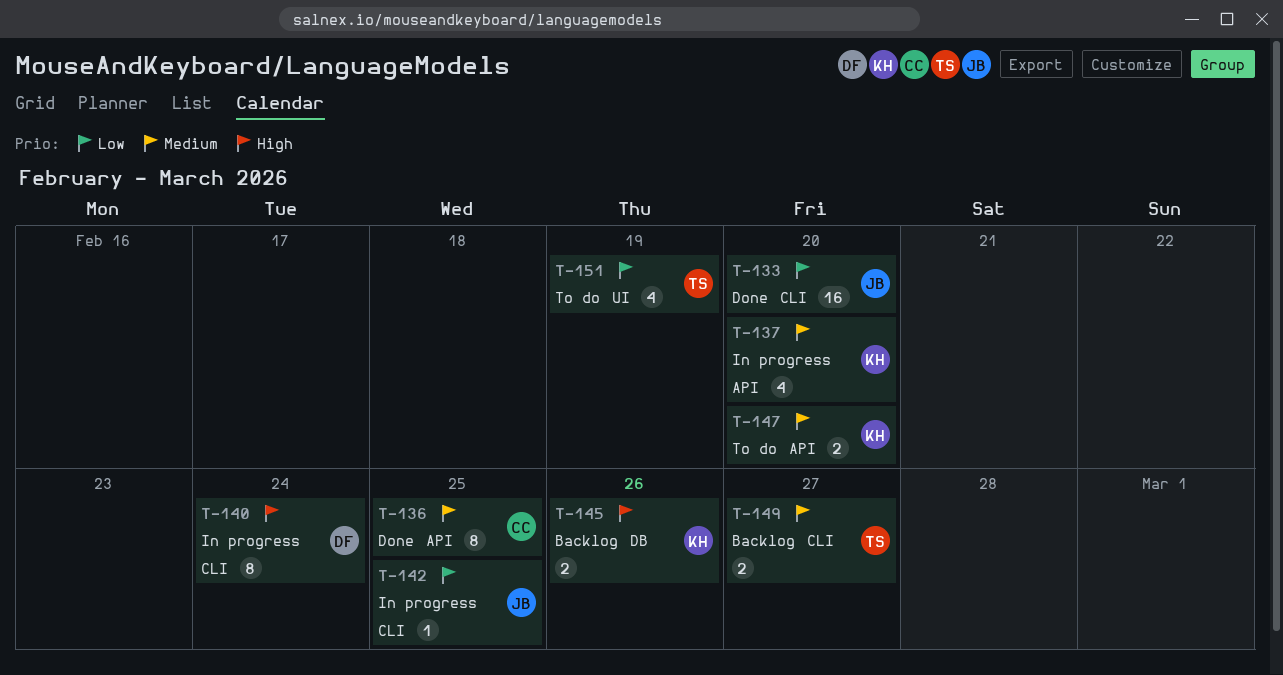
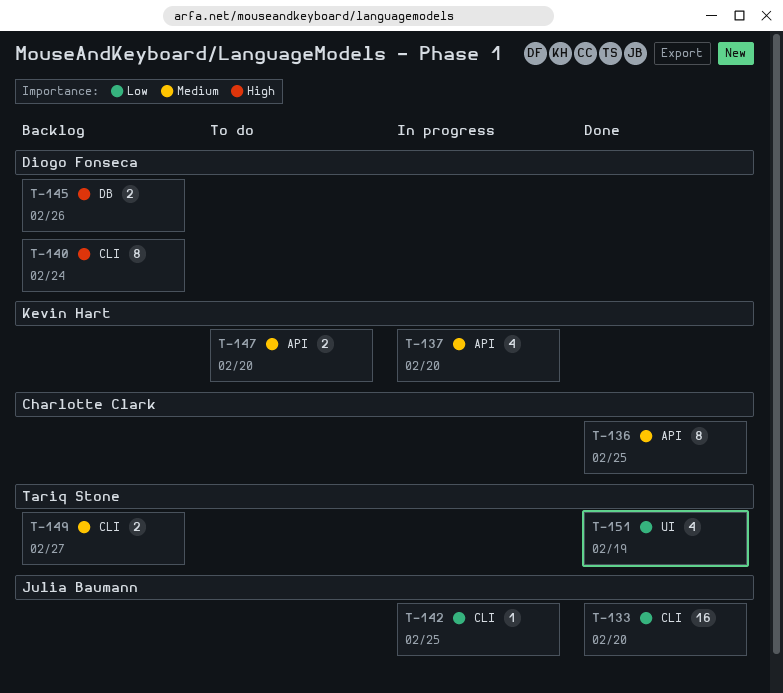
T-140, status: In progress -> Backlog
T-145, owner: Kevin Hart -> Diogo Fonseca
T-151, status: To do -> Done

